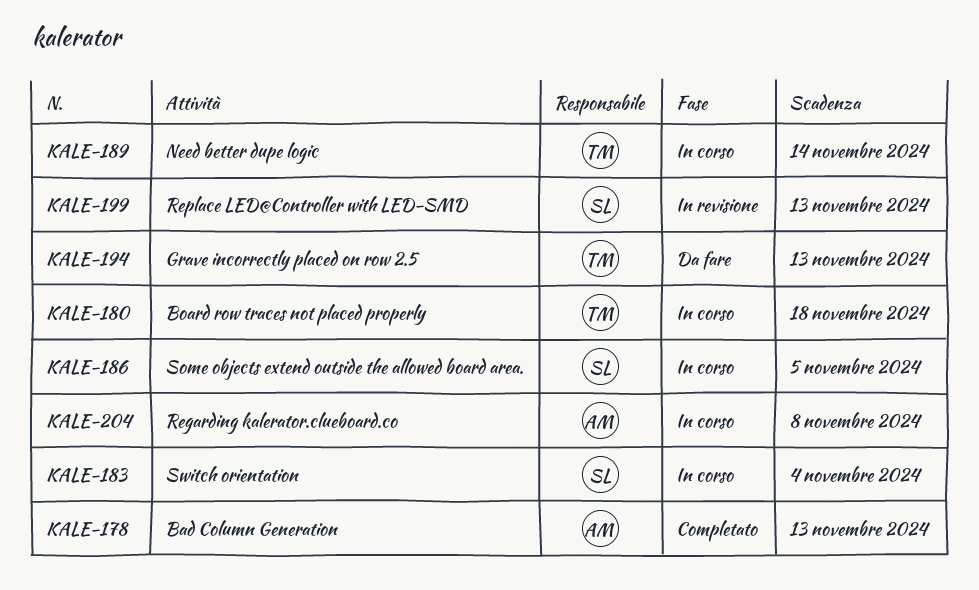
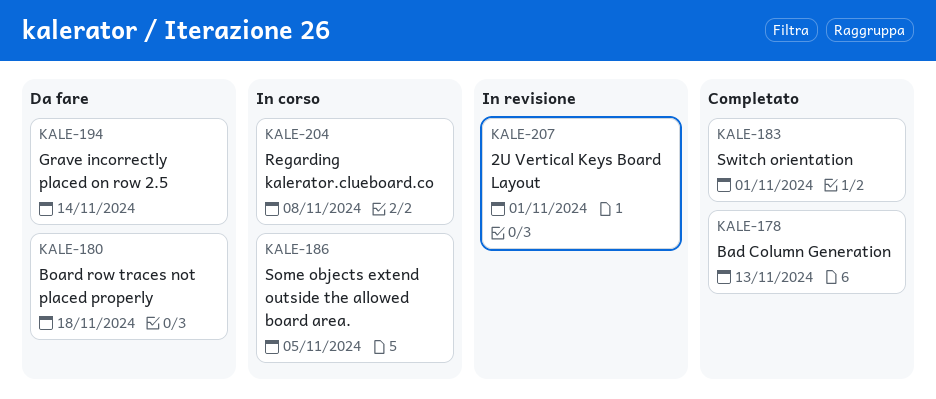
KALE-180, status: In corso -> Da fare
KALE-183, status: In corso -> Completato
KALE-183, due: Nov 4 -> Nov 1
KALE-189: present -> none
KALE-194, due: Nov 13 -> Nov 14
KALE-199: present -> none
KALE-207: none -> present

